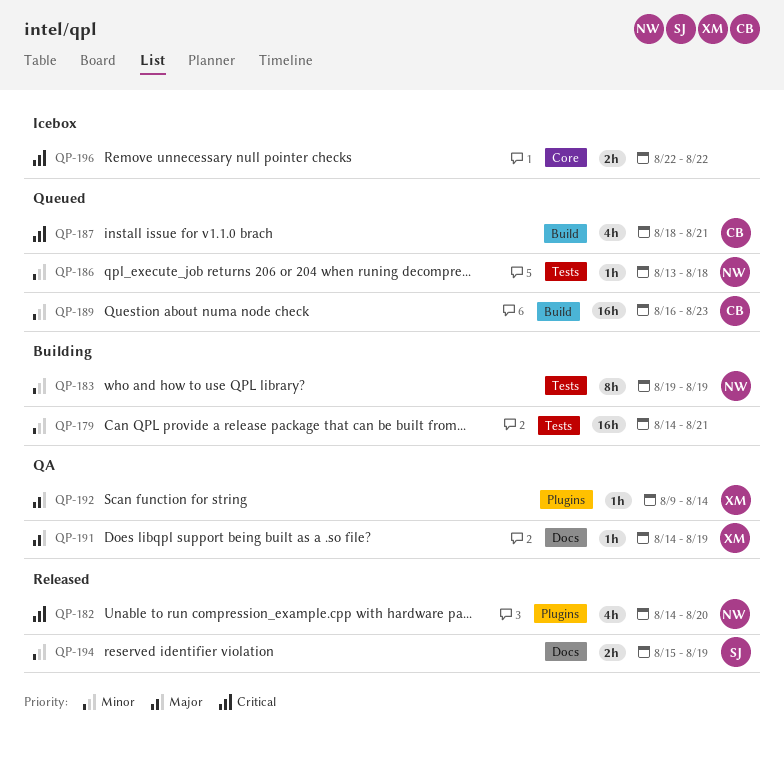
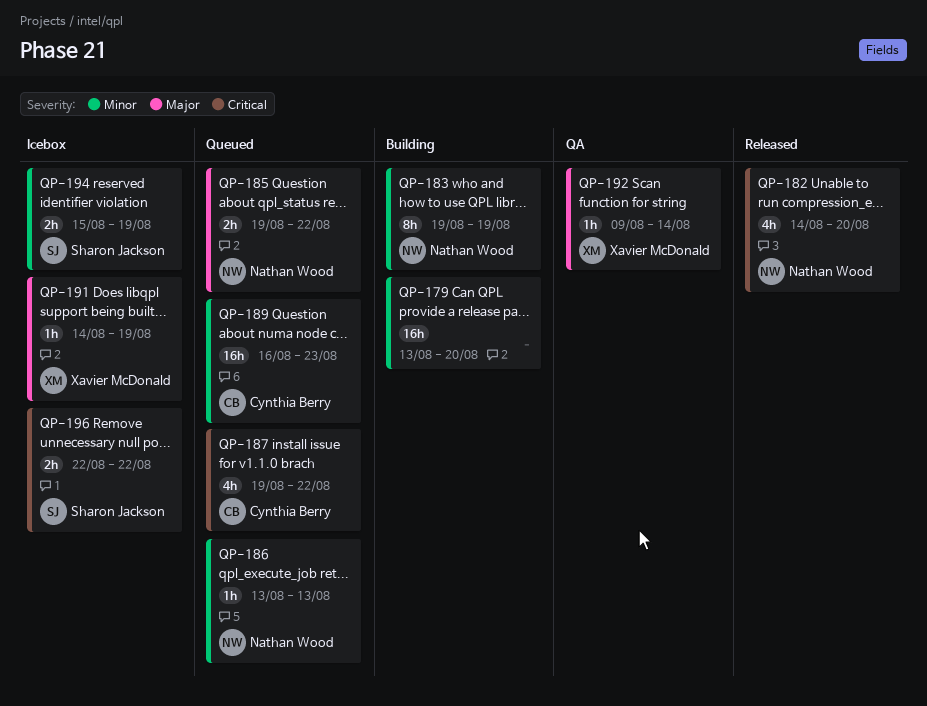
QP-179, start: Aug 14 -> Aug 13
QP-179, due: Aug 21 -> Aug 20
QP-185: none -> present
QP-186, due: Aug 18 -> Aug 13
QP-187, start: Aug 18 -> Aug 19
QP-187, due: Aug 21 -> Aug 22
QP-191, status: QA -> Icebox
QP-194, status: Released -> Icebox
QP-196, owner: none -> Sharon Jackson

